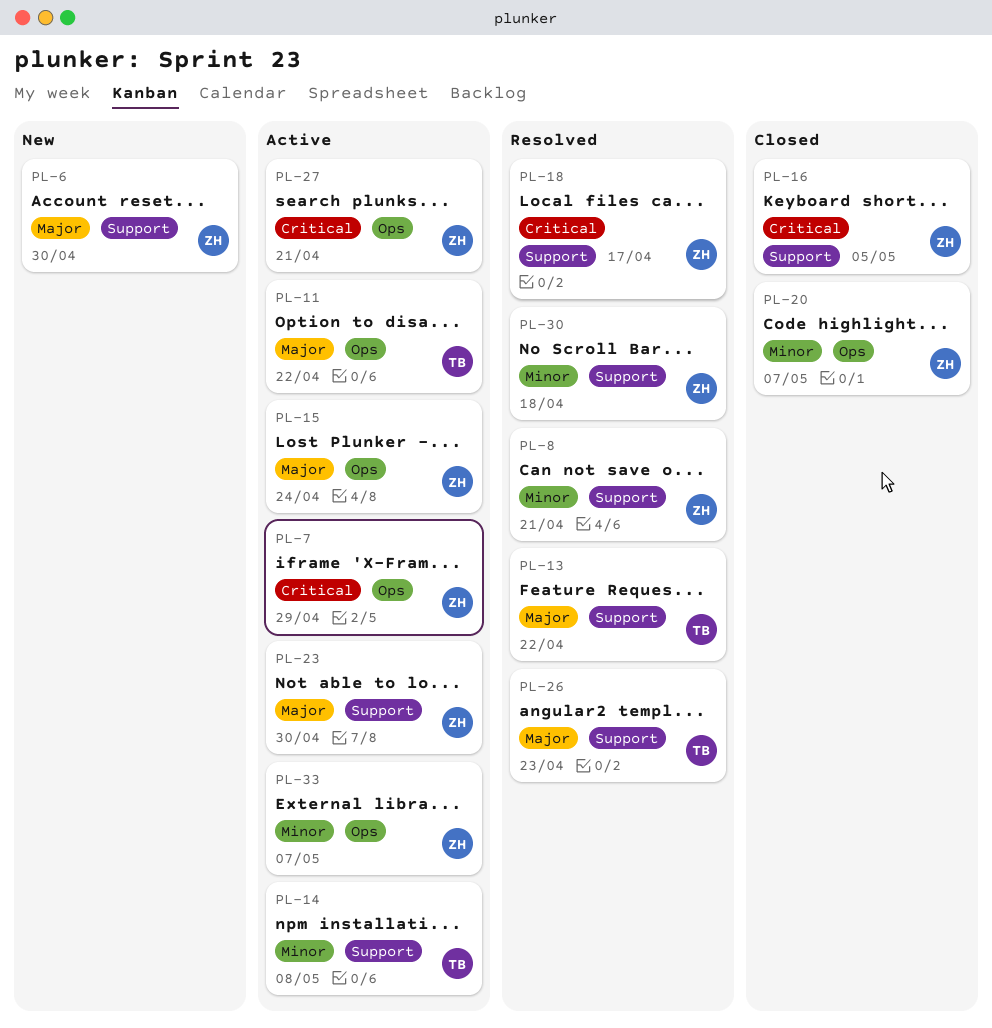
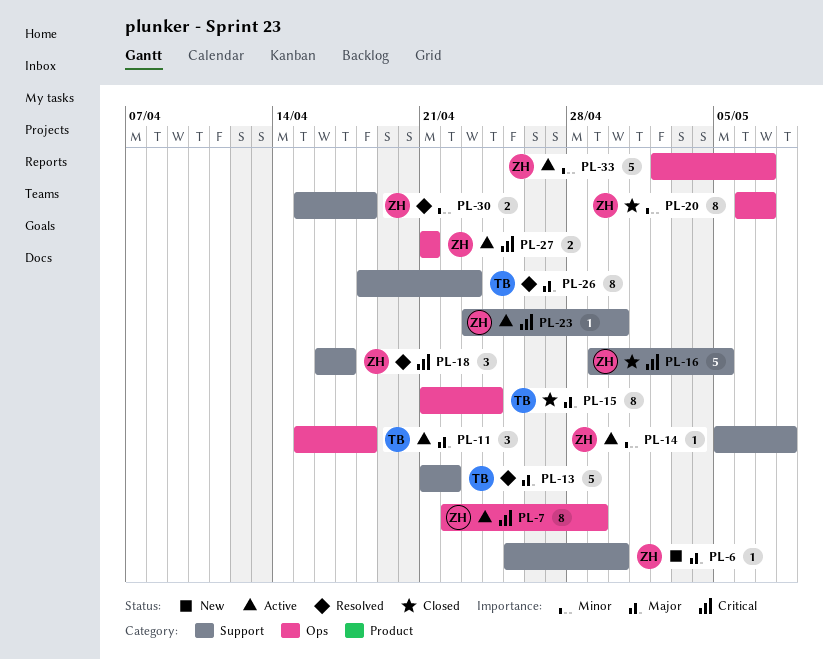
PL-8: present -> none
PL-11, due: Apr 22 -> Apr 18
PL-14, owner: TB -> ZH
PL-15, status: Active -> Closed
PL-15, owner: ZH -> TB
PL-23, priority: Major -> Critical

